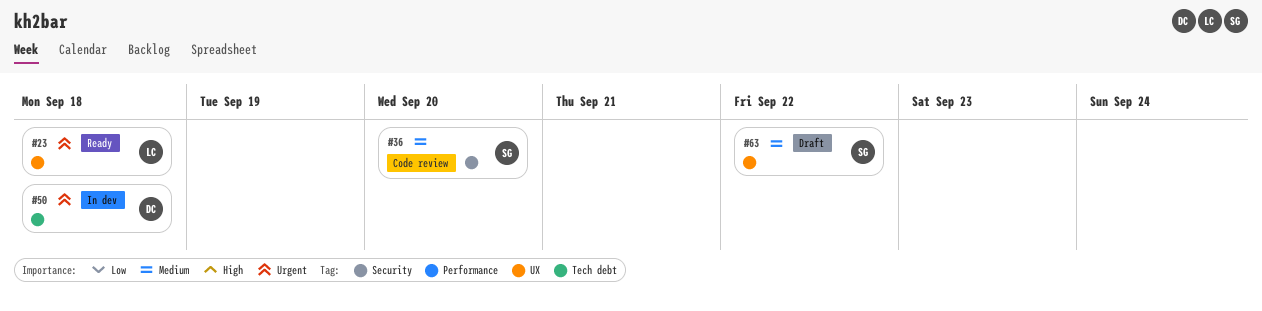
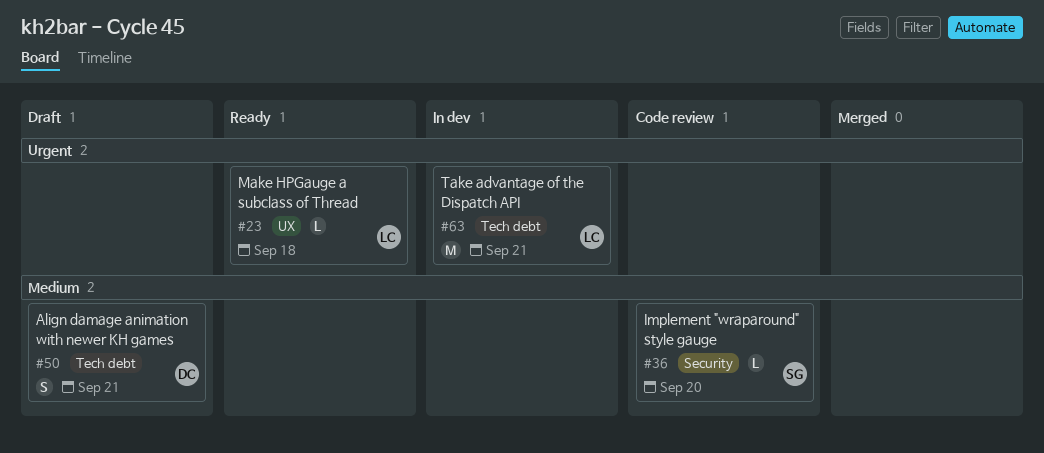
#50, status: In dev -> Draft
#50, priority: Urgent -> Medium
#50, due: Sep 18 -> Sep 21
#63, status: Draft -> In dev
#63, owner: SG -> LC
#63, priority: Medium -> Urgent
#63, label: UX -> Tech debt
#63, due: Sep 22 -> Sep 21

